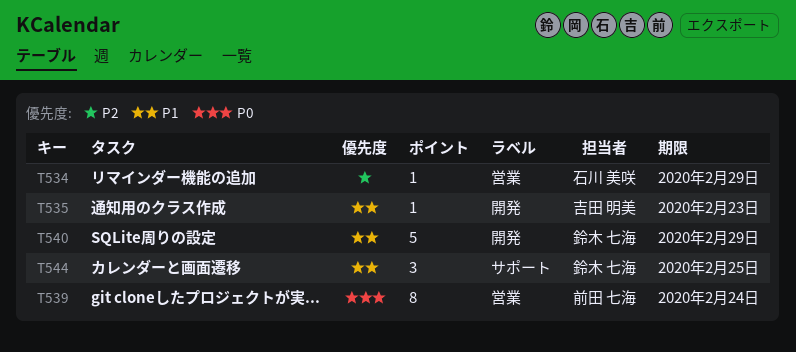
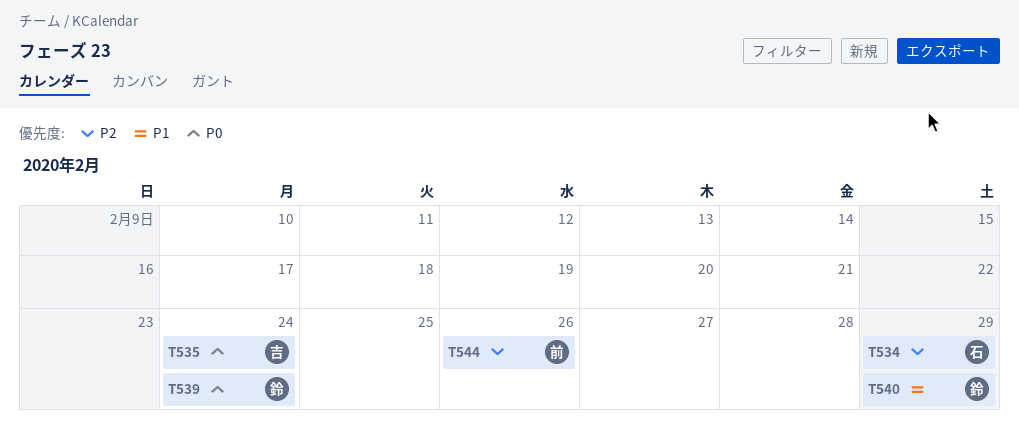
T535, priority: P1 -> P0
T535, due: Feb 23 -> Feb 24
T539, owner: 前田 七海 -> 鈴木 七海
T544, owner: 鈴木 七海 -> 前田 七海
T544, priority: P1 -> P2
T544, due: Feb 25 -> Feb 26

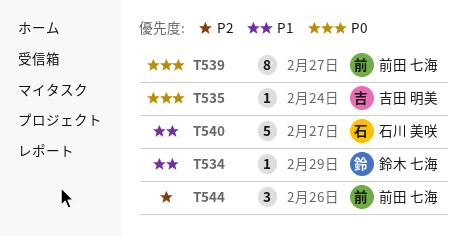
T534, owner: 石川 美咲 -> 鈴木 七海
T534, priority: P2 -> P1
T539, owner: 鈴木 七海 -> 前田 七海
T539, due: Feb 24 -> Feb 27
T540, owner: 鈴木 七海 -> 石川 美咲
T540, due: Feb 29 -> Feb 27

